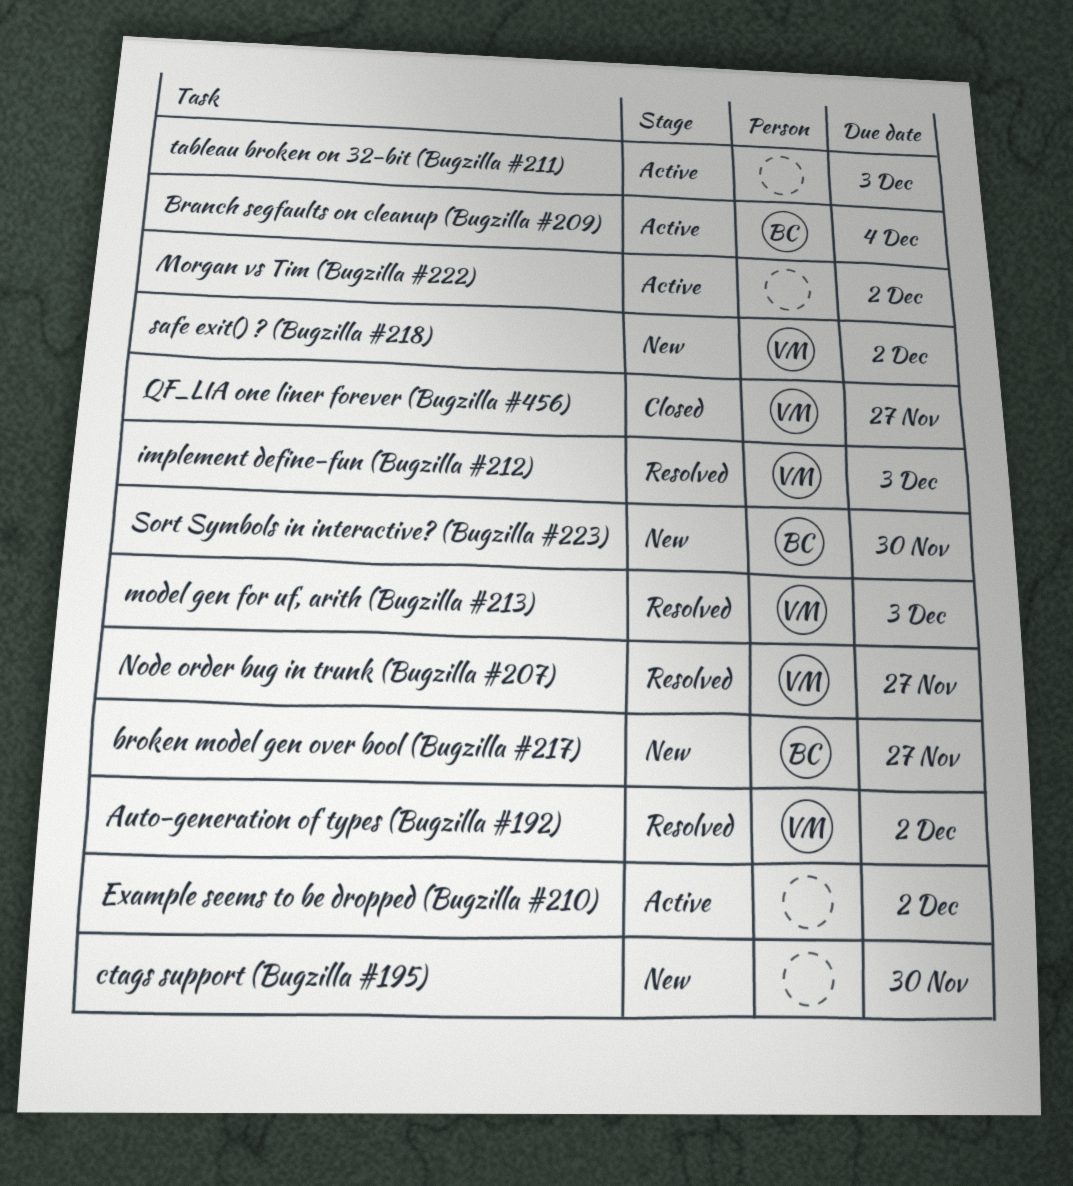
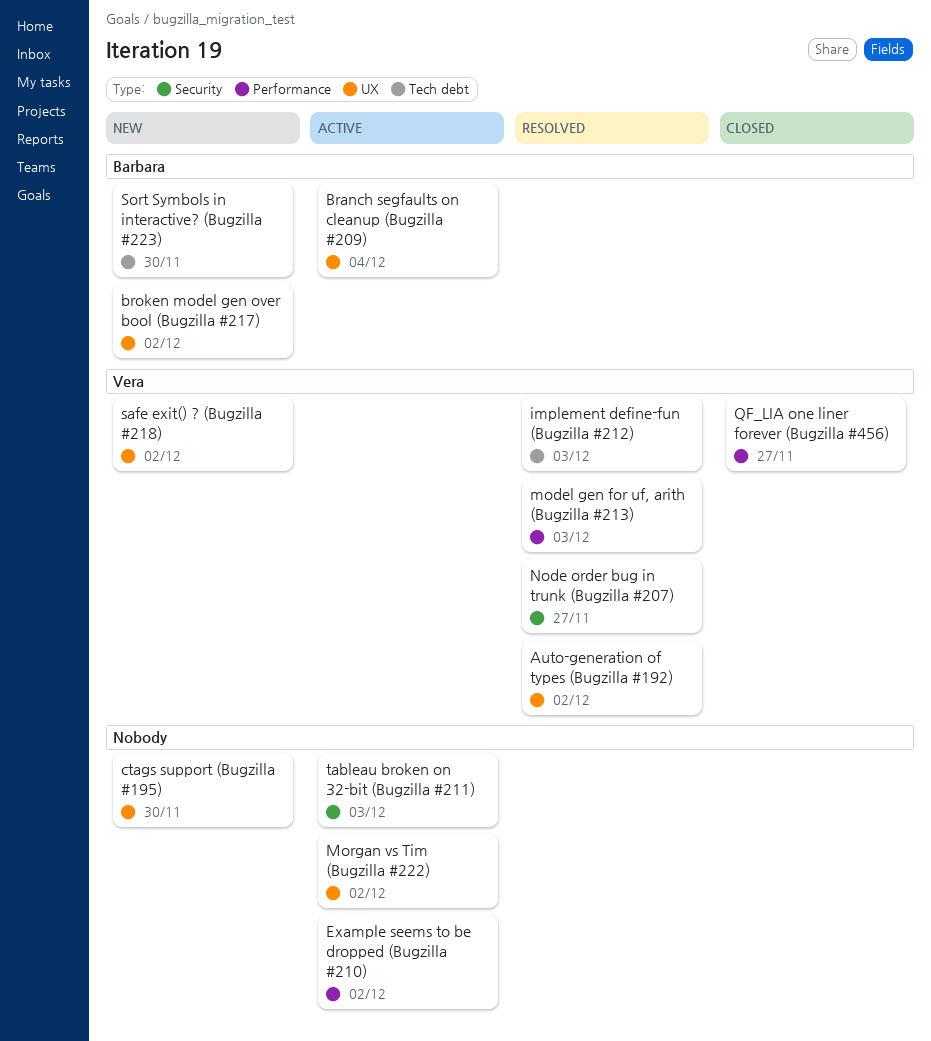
broken model gen over bool (Bugzilla #217), due: Nov 27 -> Dec 2

